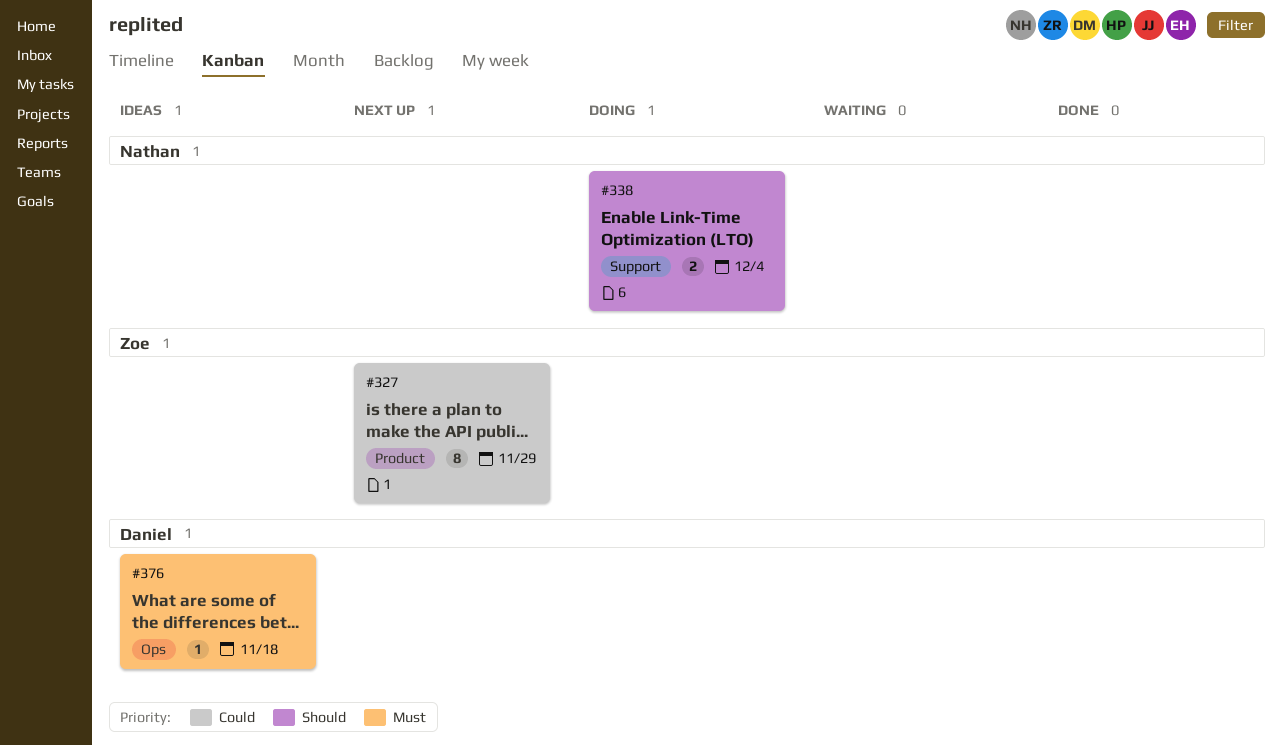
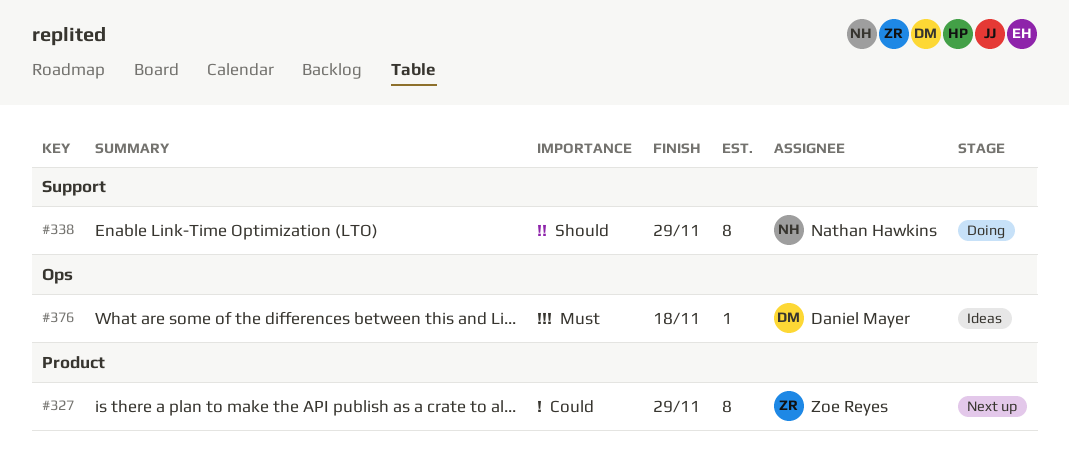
#338, estimate: 2 -> 8
#338, due: Dec 4 -> Nov 29

